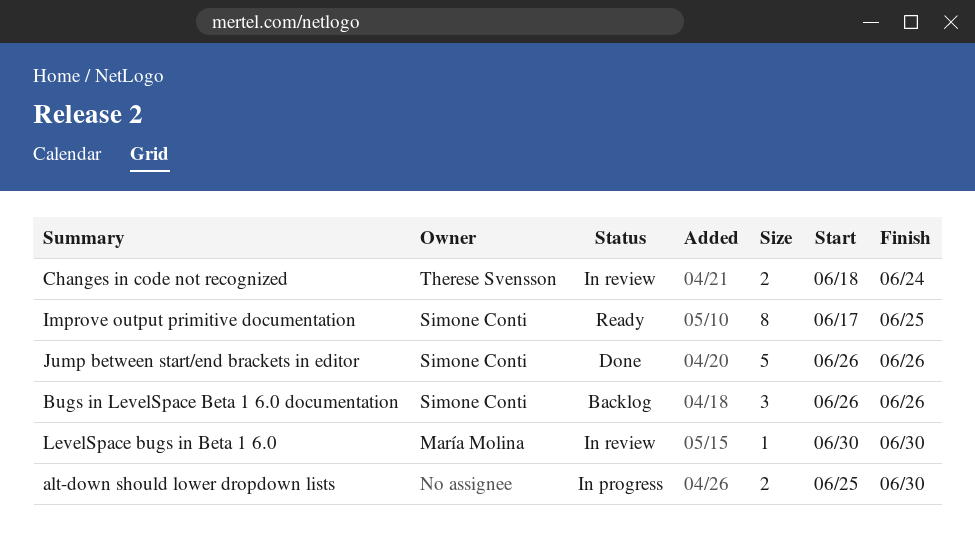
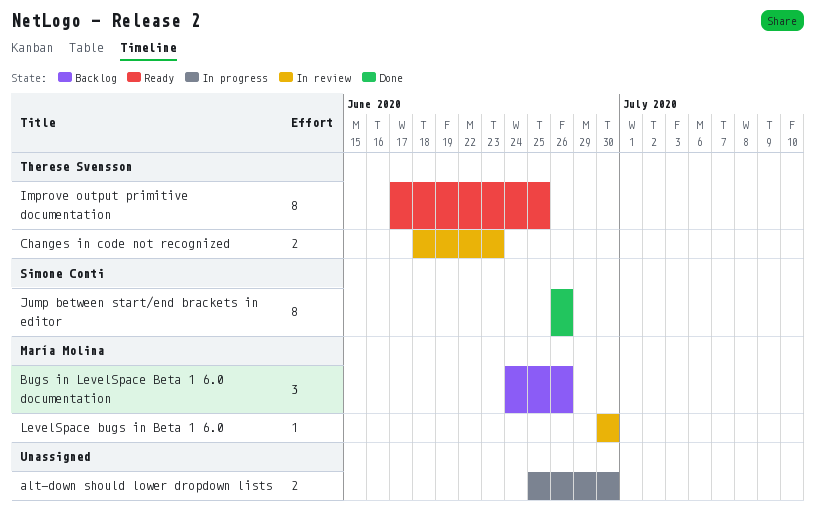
Bugs in LevelSpace Beta 1 6.0 documentation, owner: Simone Conti -> María Molina
Bugs in LevelSpace Beta 1 6.0 documentation, start: Jun 26 -> Jun 24
Changes in code not recognized, due: Jun 24 -> Jun 23
Improve output primitive documentation, owner: Simone Conti -> Therese Svensson
Jump between start/end brackets in editor, estimate: 5 -> 8

